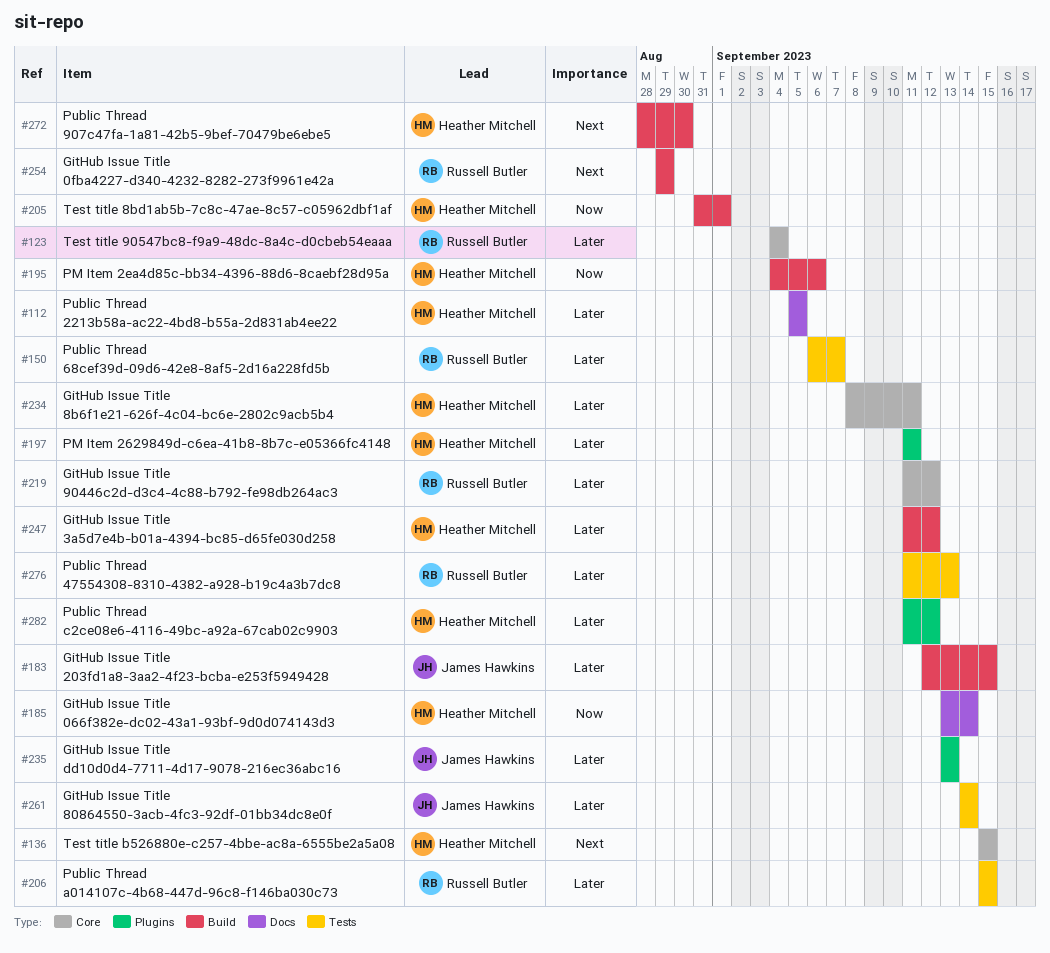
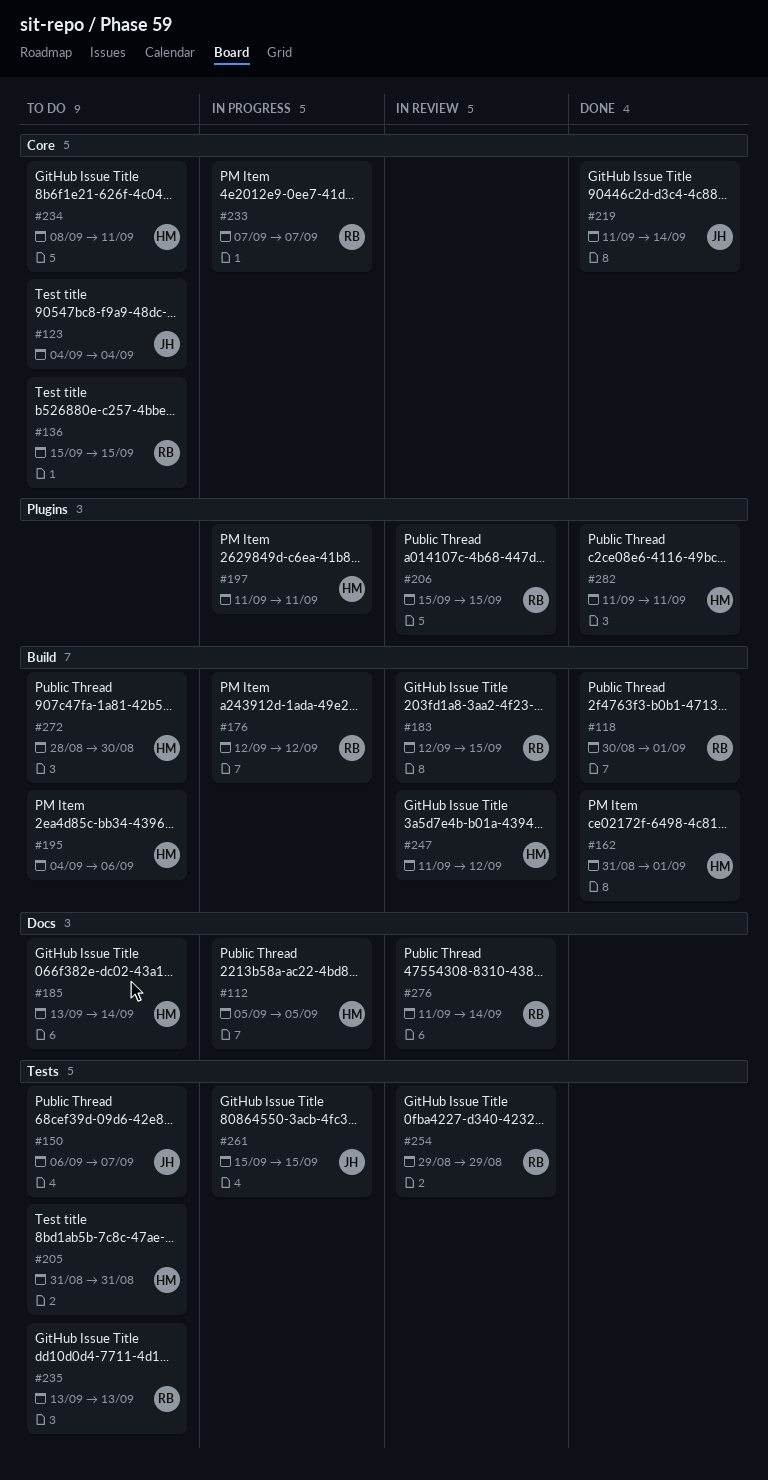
#118: none -> present
#123, owner: Russell Butler -> James Hawkins
#136, owner: Heather Mitchell -> Russell Butler
#150, owner: Russell Butler -> James Hawkins
#162: none -> present
#176: none -> present
#183, owner: James Hawkins -> Russell Butler
#205, label: Build -> Tests
#205, due: Sep 1 -> Aug 31
#206, label: Tests -> Plugins
#219, owner: Russell Butler -> James Hawkins
#219, due: Sep 12 -> Sep 14
#233: none -> present
#235, owner: James Hawkins -> Russell Butler
#235, label: Plugins -> Tests
#254, label: Build -> Tests
#261, start: Sep 14 -> Sep 15
#261, due: Sep 14 -> Sep 15
#276, label: Tests -> Docs
#276, due: Sep 13 -> Sep 14
#282, due: Sep 12 -> Sep 11

